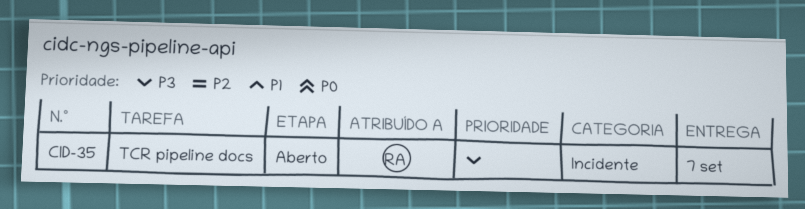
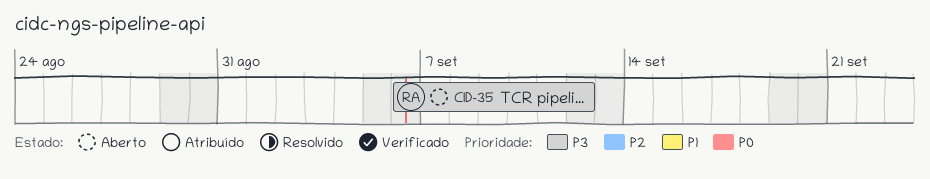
CID-35, due: Sep 7 -> Sep 12

